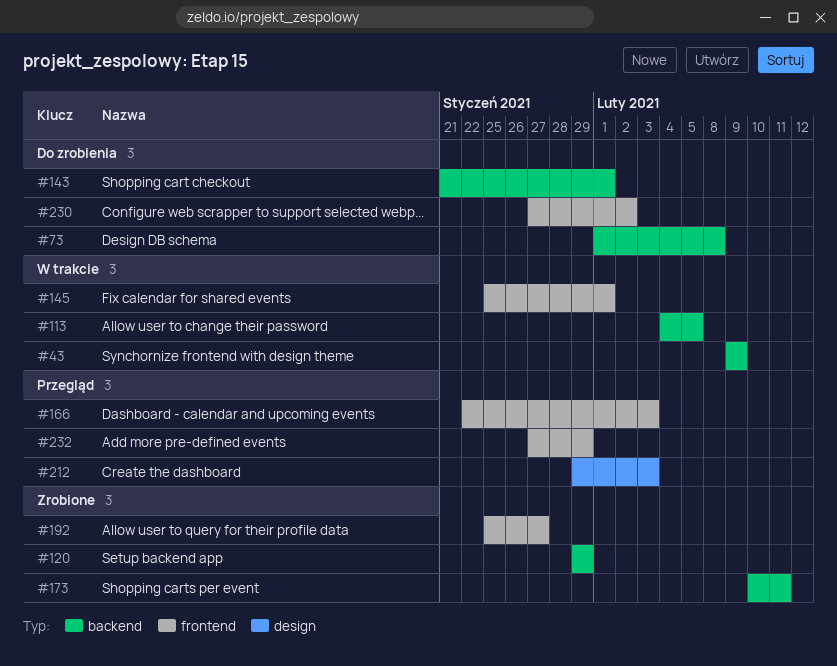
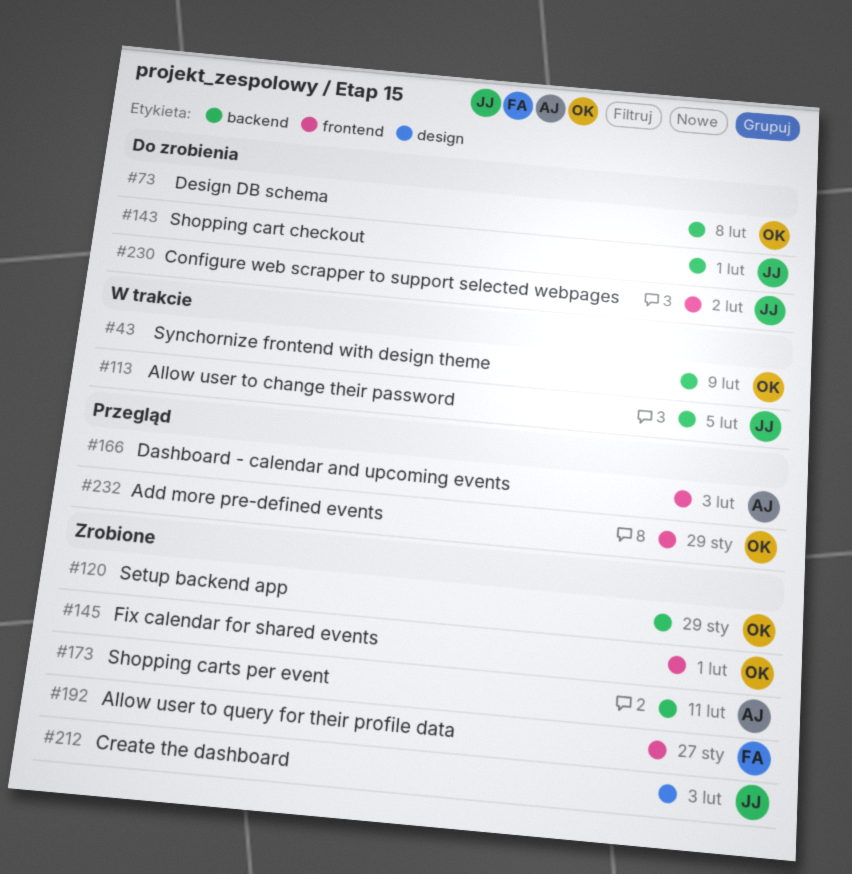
#145, status: W trakcie -> Zrobione
#212, status: Przegląd -> Zrobione

